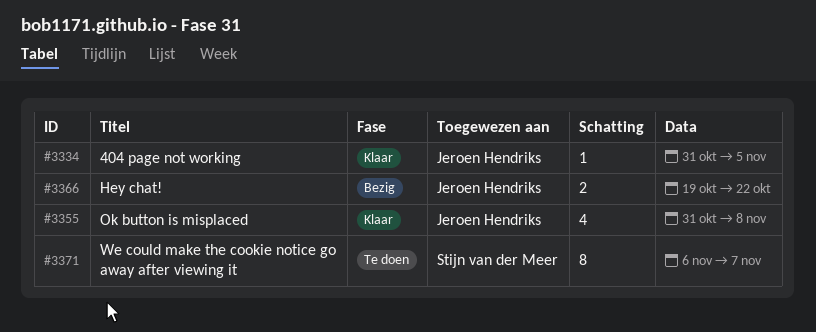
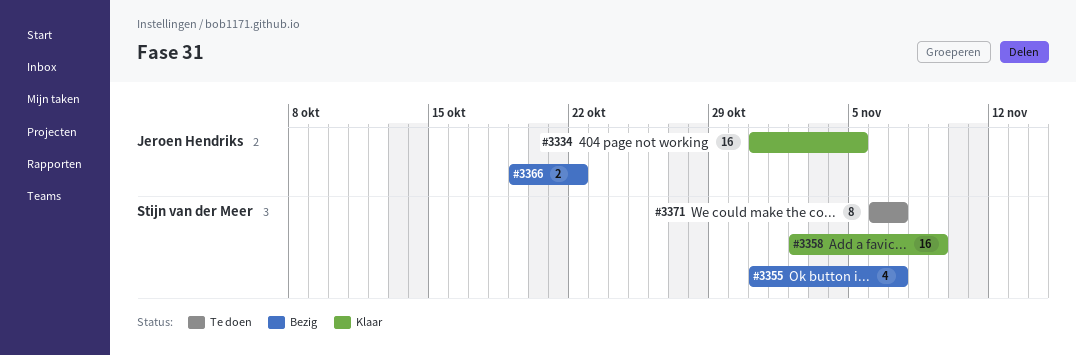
#3334, estimate: 1 -> 16
#3355, status: Klaar -> Bezig
#3355, owner: Jeroen Hendriks -> Stijn van der Meer
#3355, due: Nov 8 -> Nov 7
#3358: none -> present

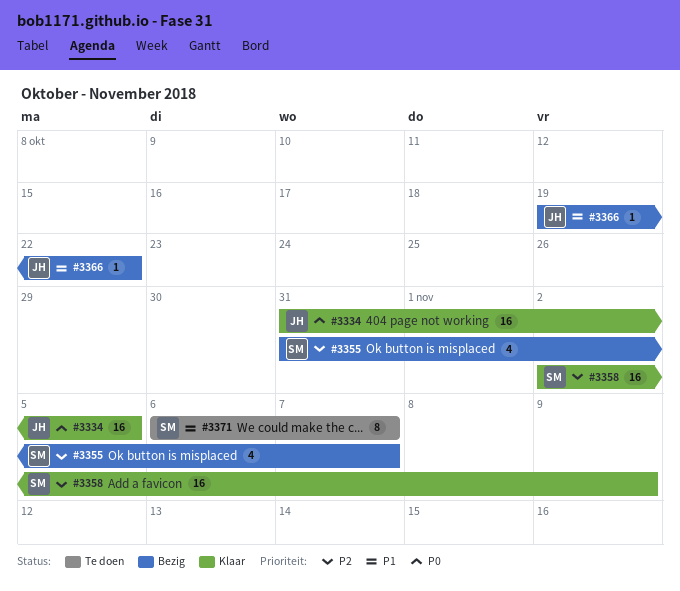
#3366, estimate: 2 -> 1

